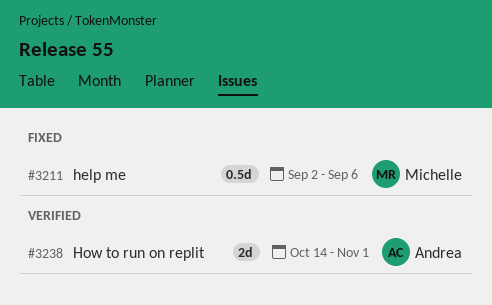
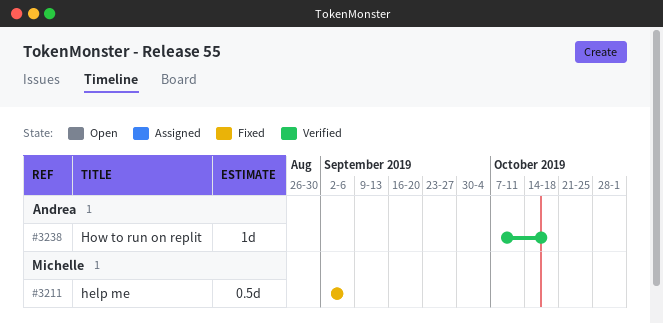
#3238, estimate: 2d -> 1d
#3238, start: Oct 14 -> Oct 7
#3238, due: Nov 1 -> Oct 18

